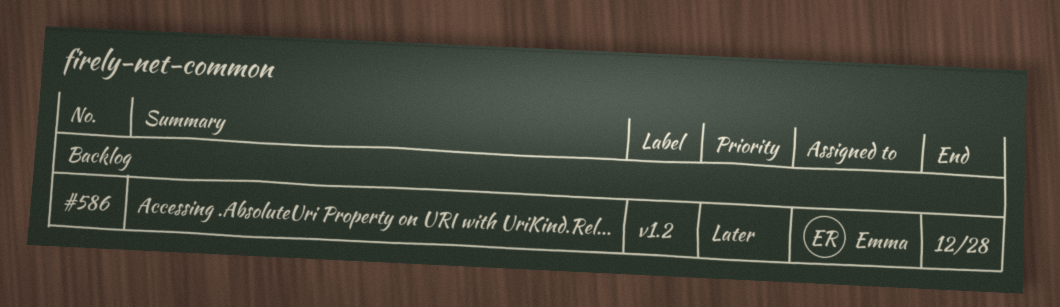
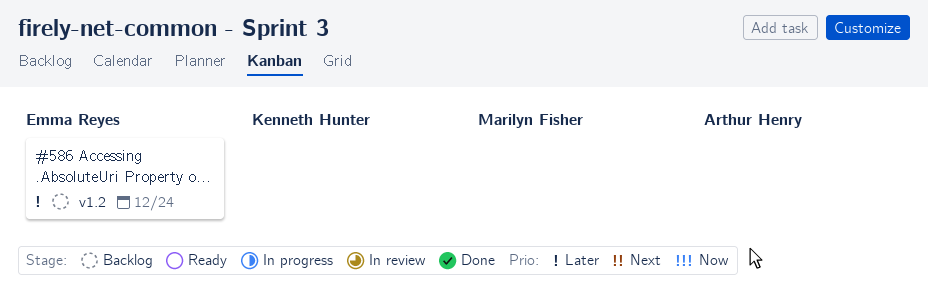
#586, due: Dec 28 -> Dec 24

